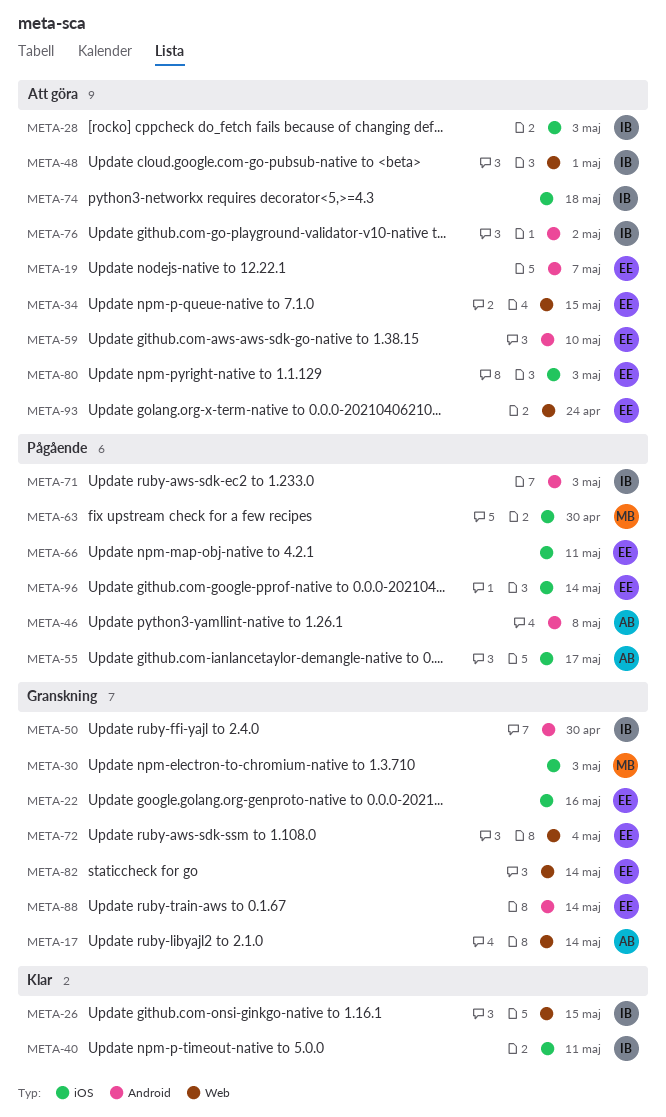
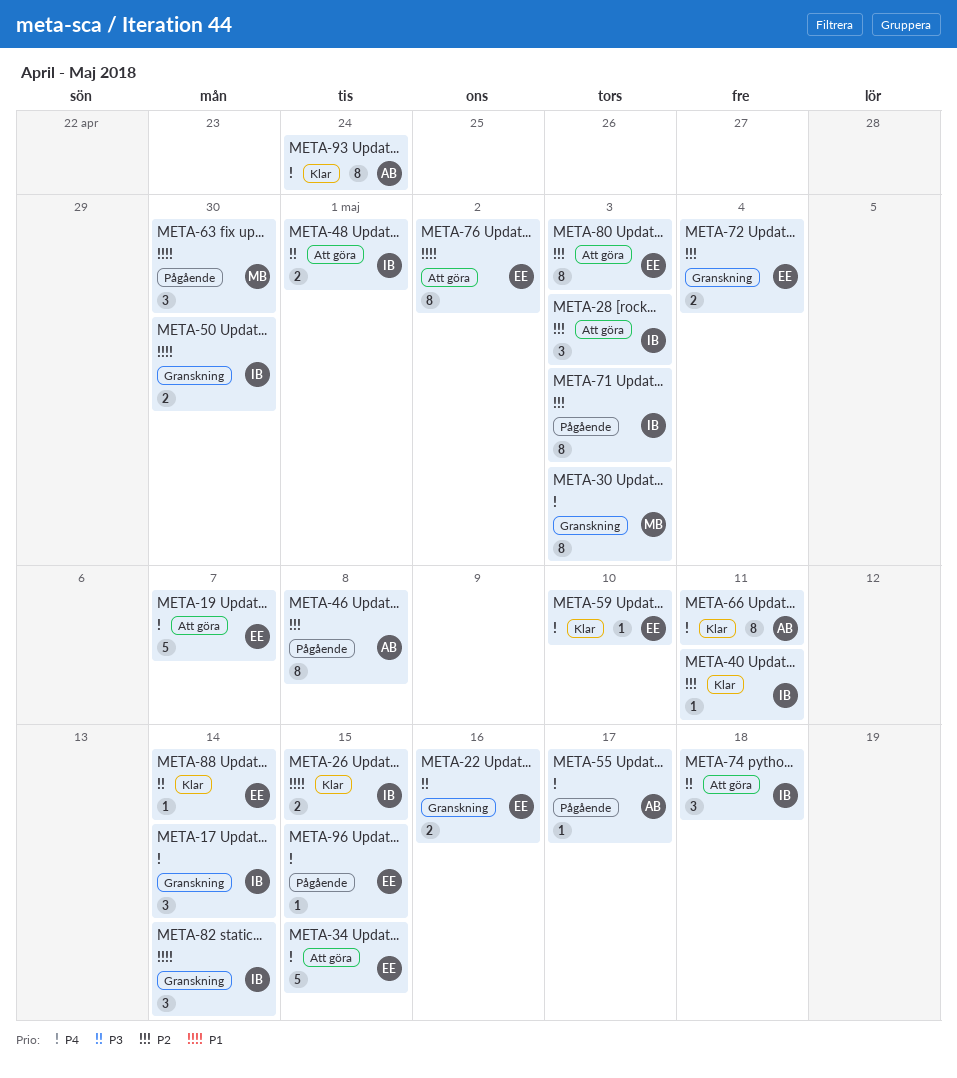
META-17, owner: AB -> IB
META-59, status: Att göra -> Klar
META-66, status: Pågående -> Klar
META-66, owner: EE -> AB
META-76, owner: IB -> EE
META-82, owner: EE -> IB
META-88, status: Granskning -> Klar
META-93, status: Att göra -> Klar
META-93, owner: EE -> AB
META-96, due: May 14 -> May 15

